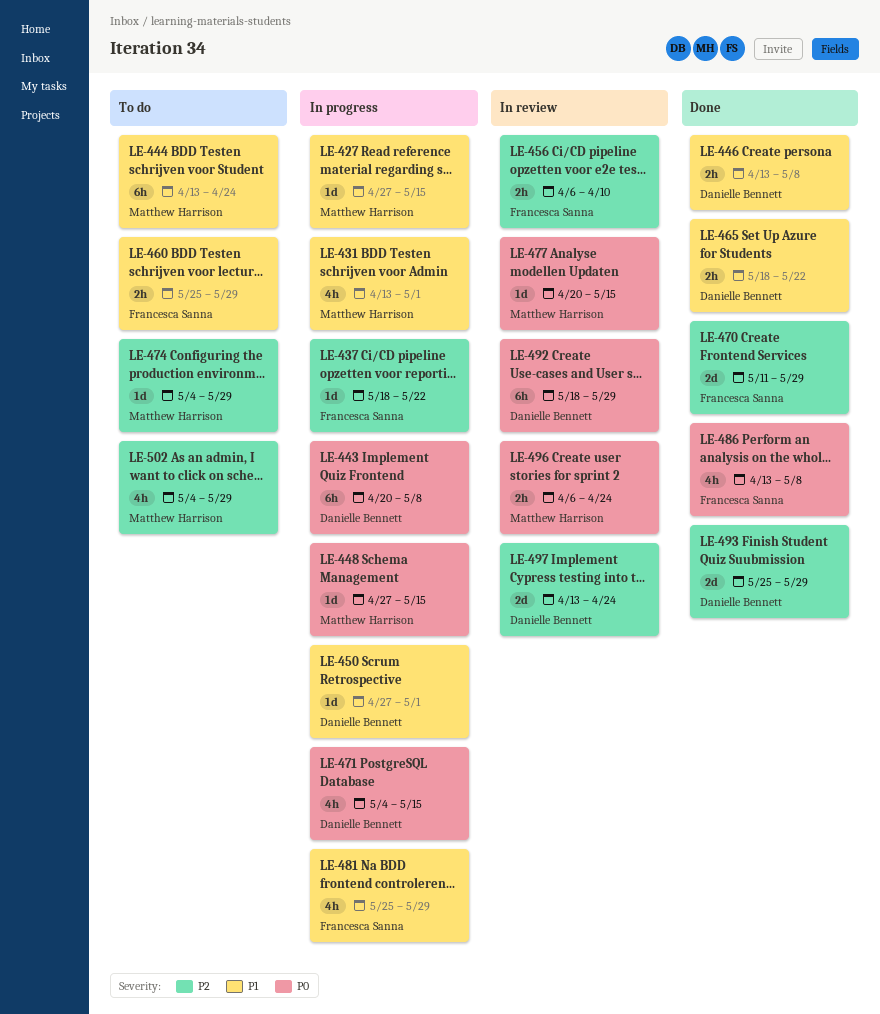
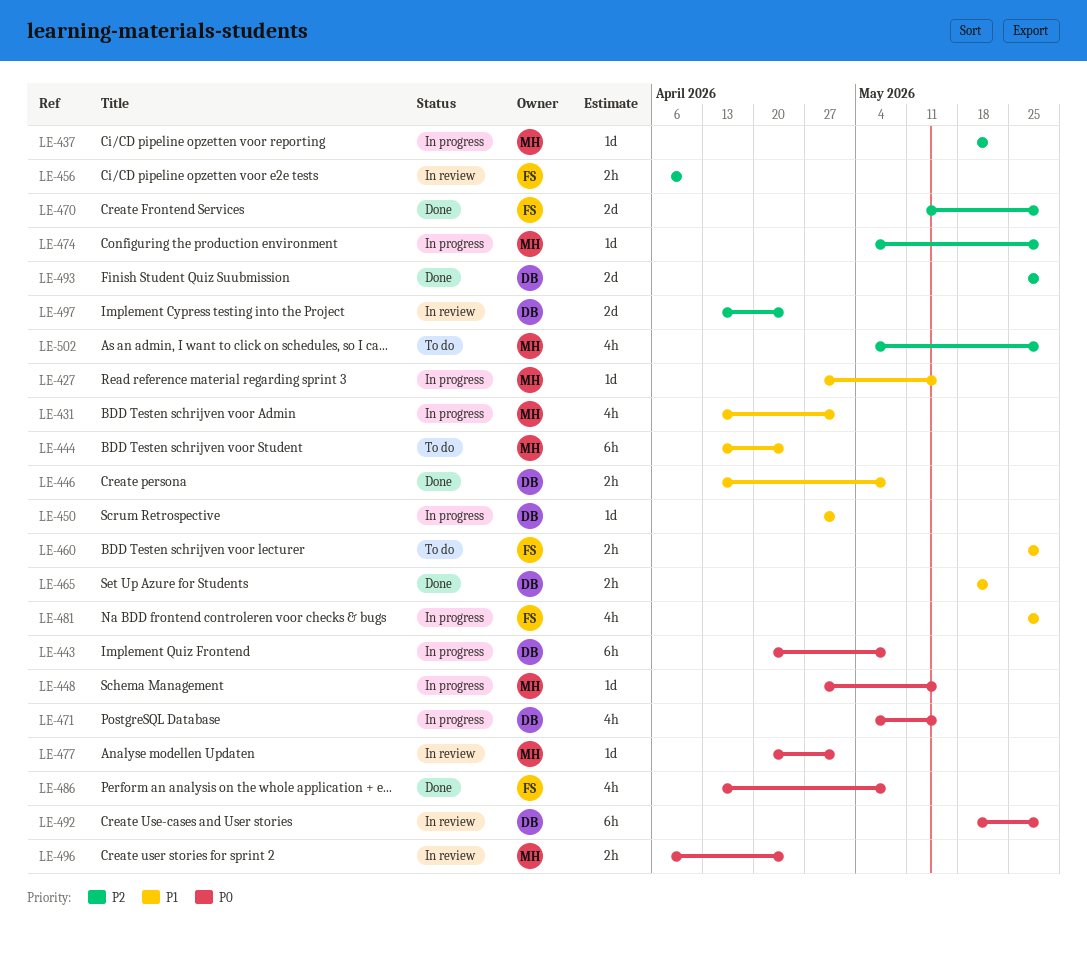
LE-437, owner: Francesca Sanna -> Matthew Harrison
LE-474, status: To do -> In progress
LE-477, due: May 15 -> May 1

